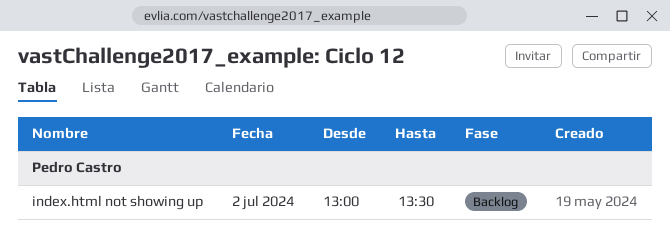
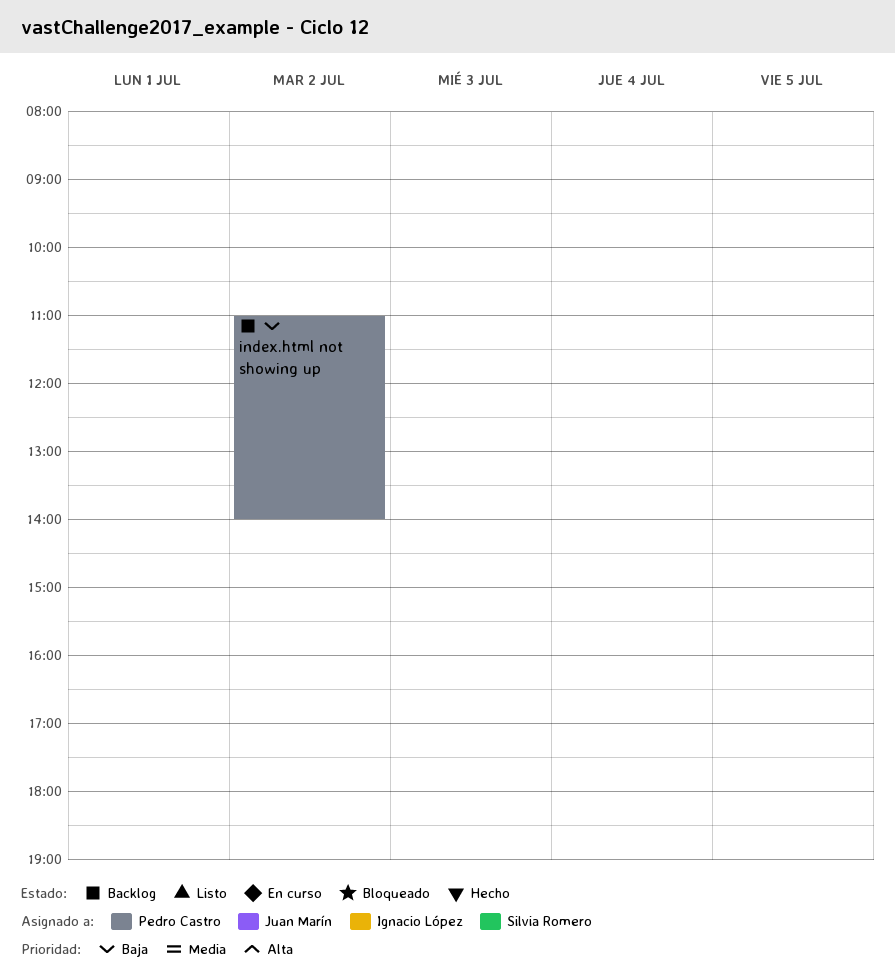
index.html not showing up, begins: 13:00 -> 11:00
index.html not showing up, ends: 13:30 -> 14:00

